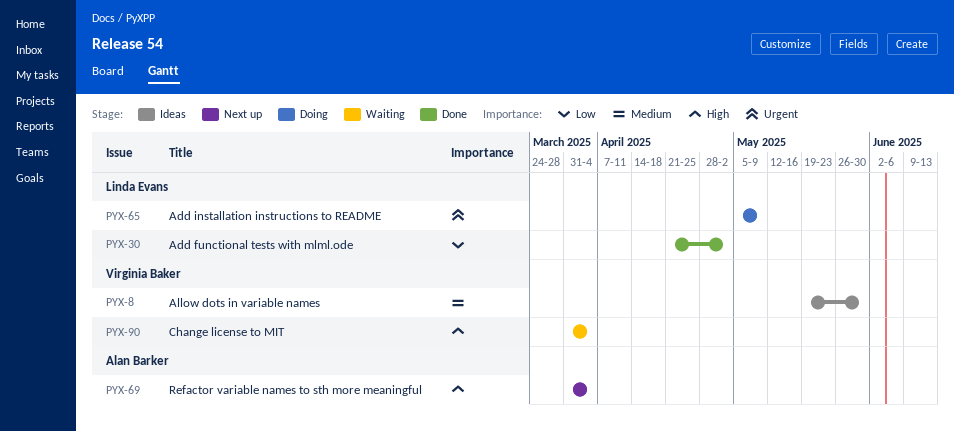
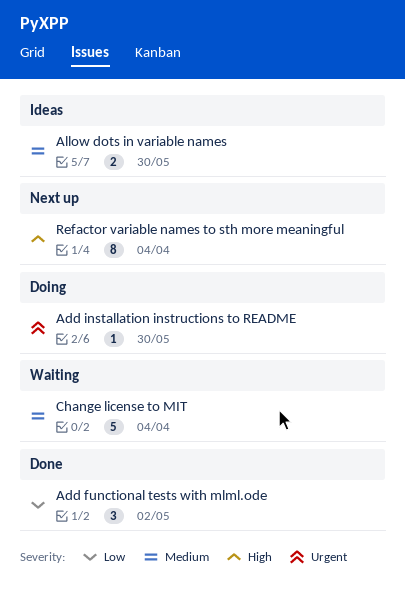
Add installation instructions to README, due: May 9 -> May 30
Change license to MIT, priority: High -> Medium

